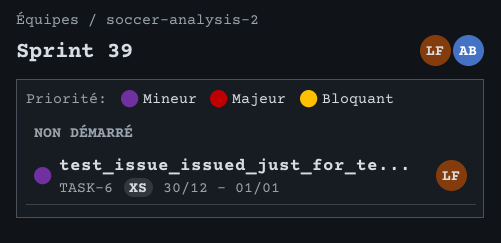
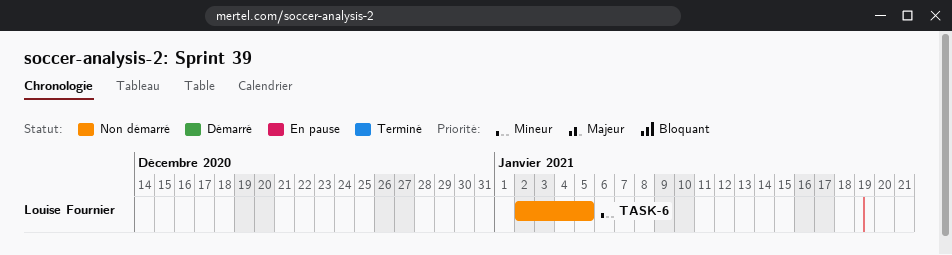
TASK-6, start: Dec 30 -> Jan 2
TASK-6, due: Jan 1 -> Jan 5

